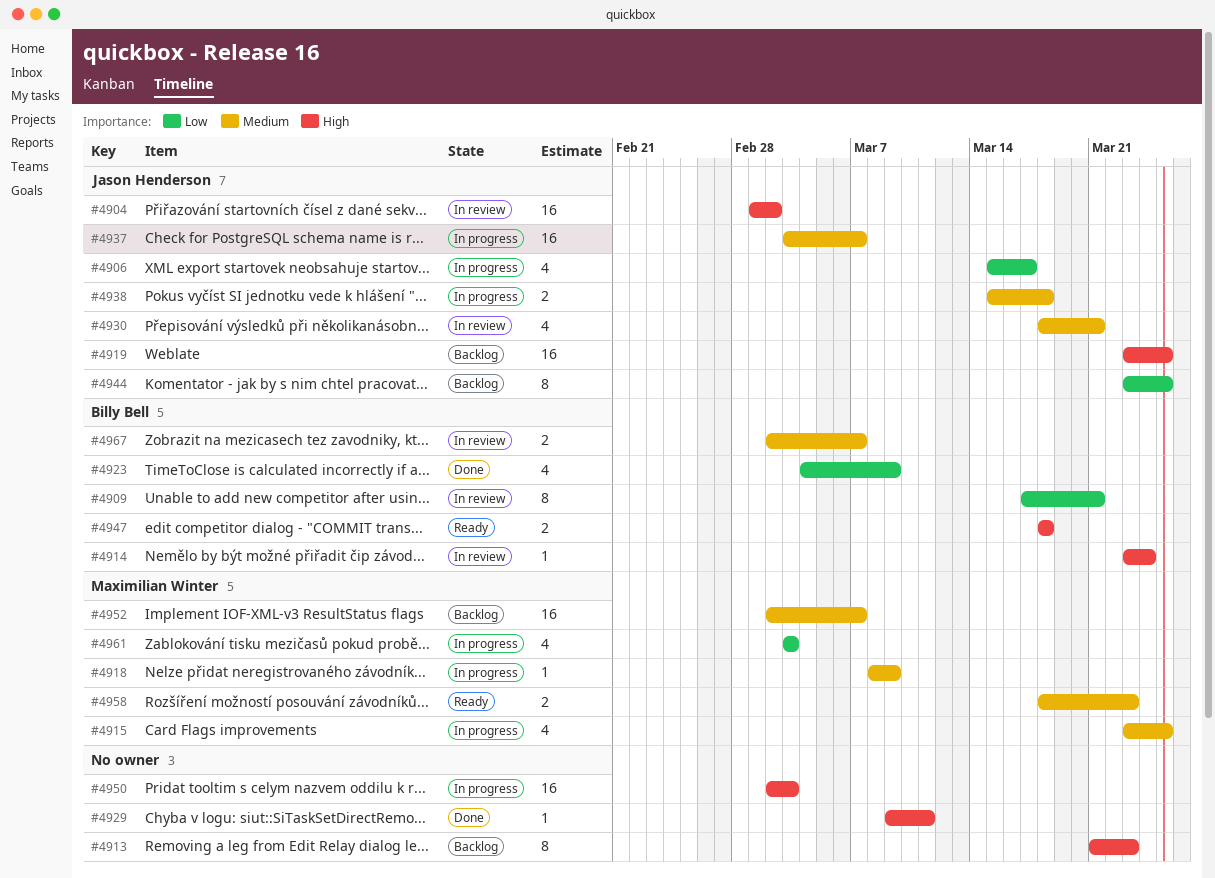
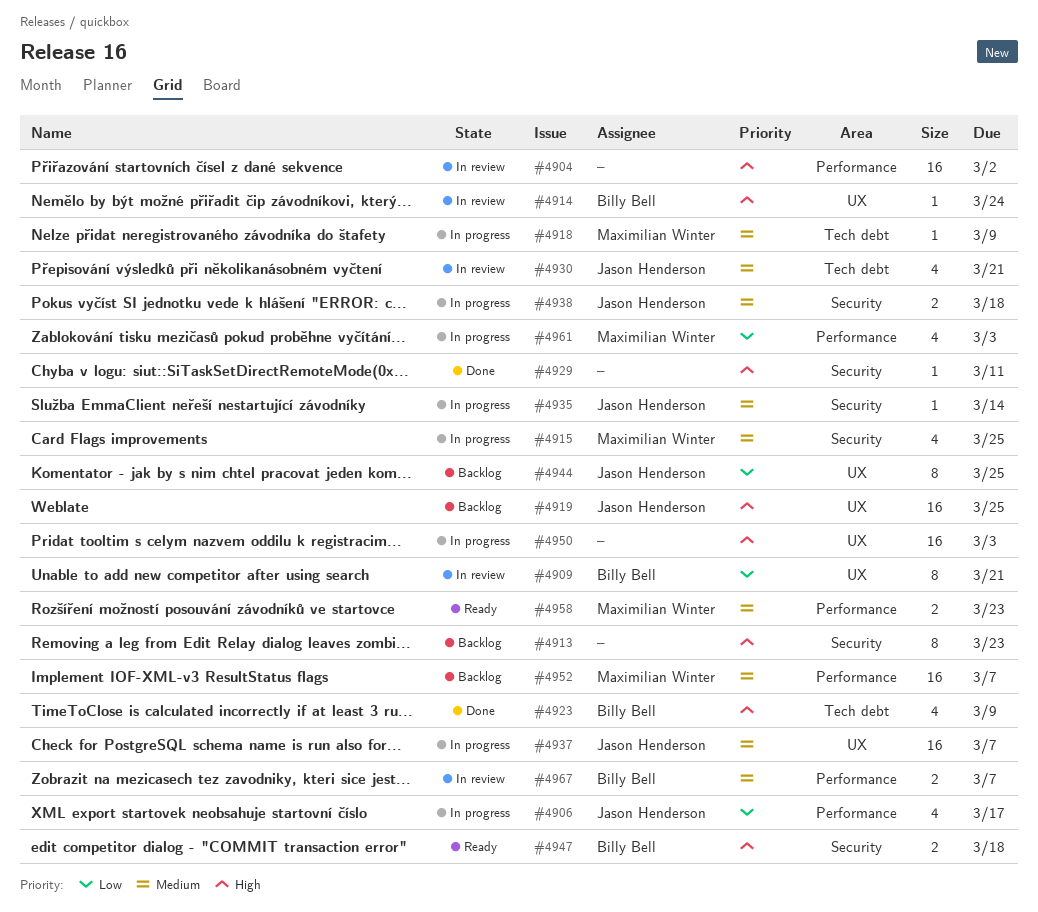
#4904, owner: Jason Henderson -> none
#4923, priority: Low -> High
#4935: none -> present

